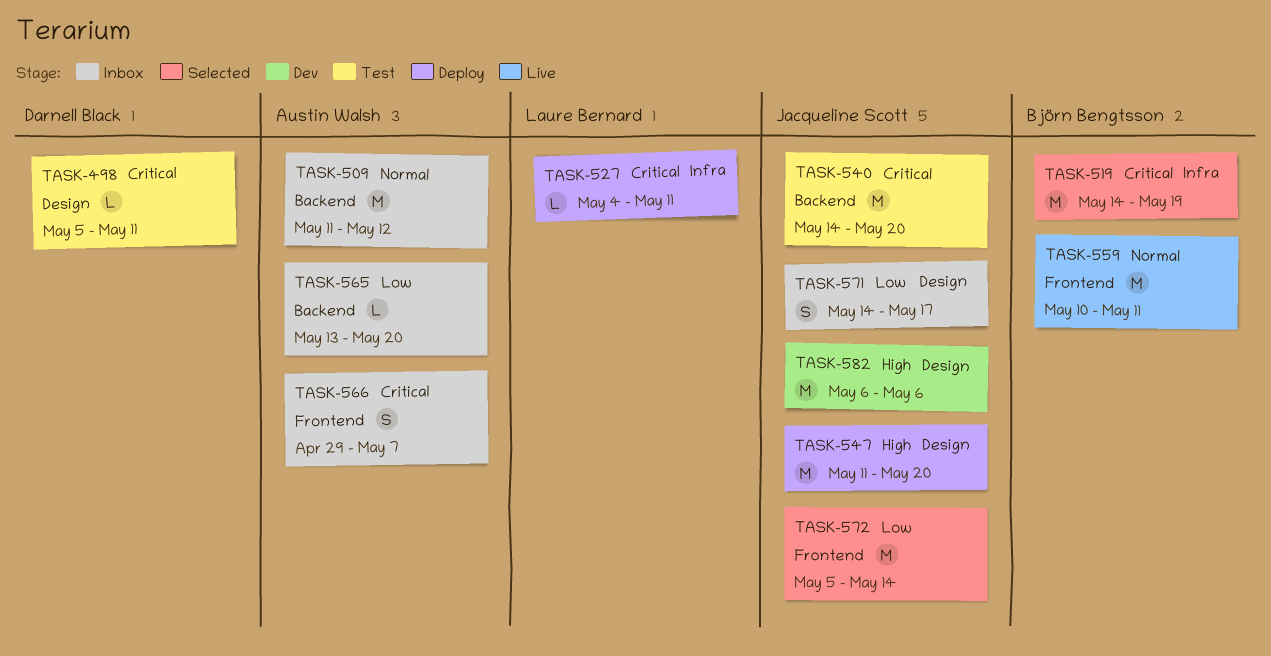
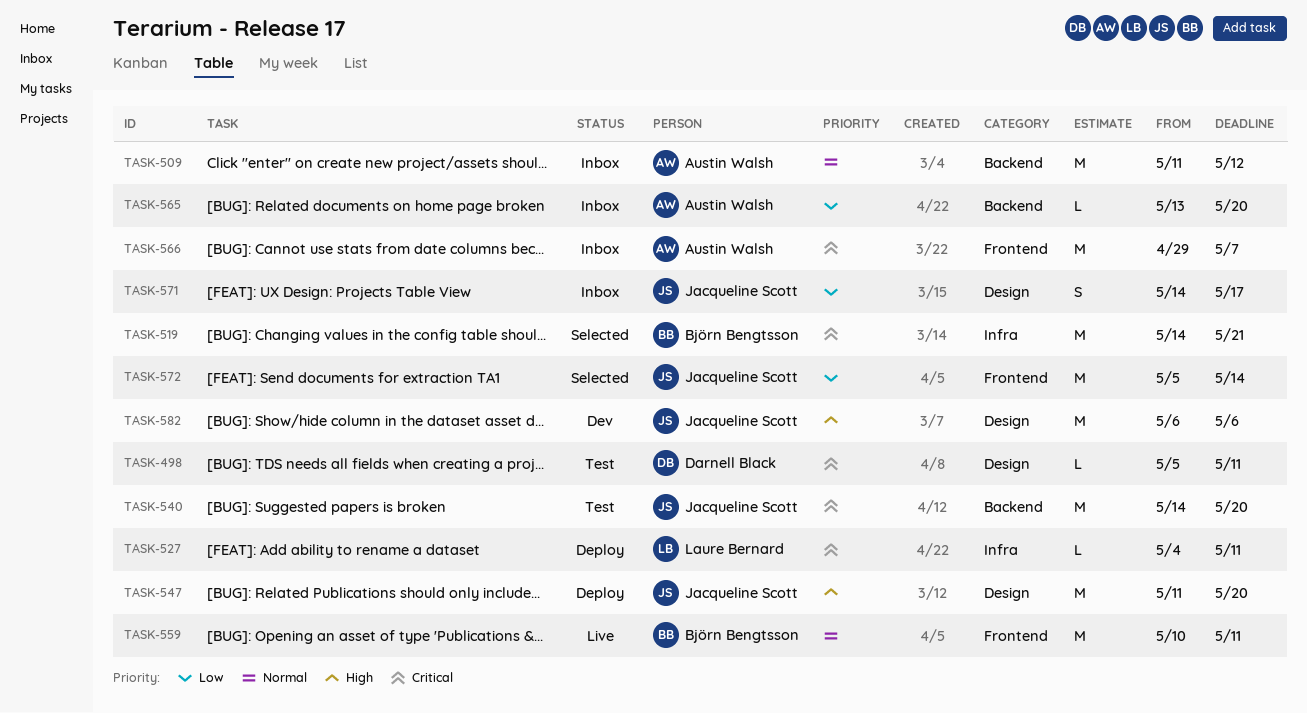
TASK-519, due: May 19 -> May 21
TASK-566, estimate: S -> M

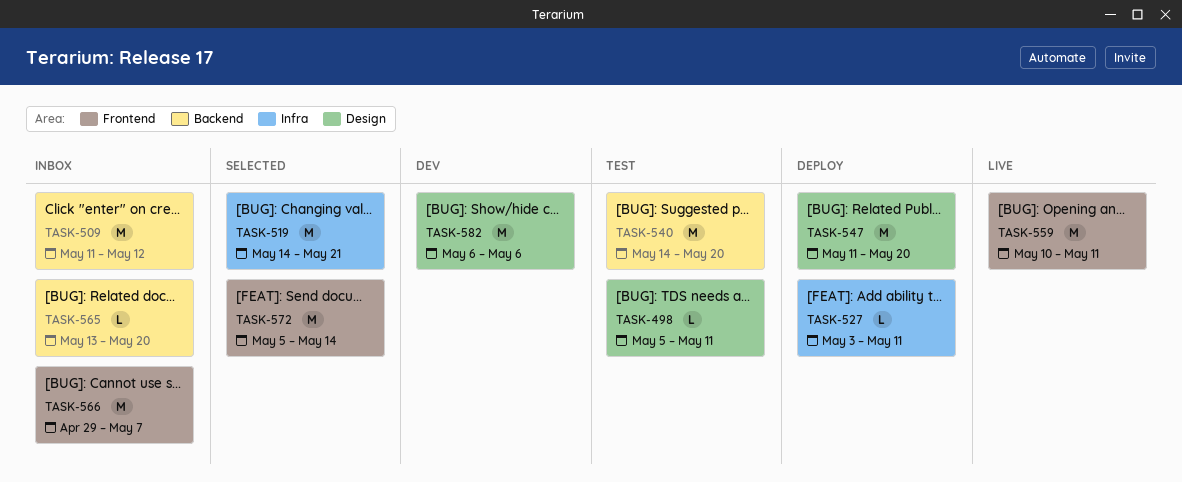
TASK-527, start: May 4 -> May 3
TASK-571: present -> none

